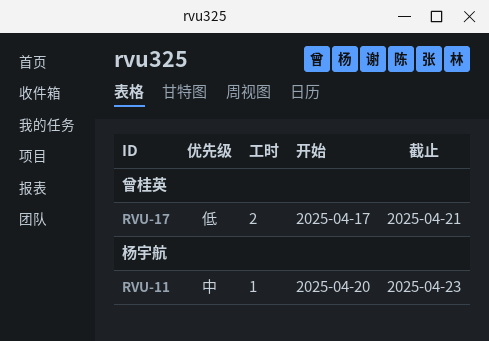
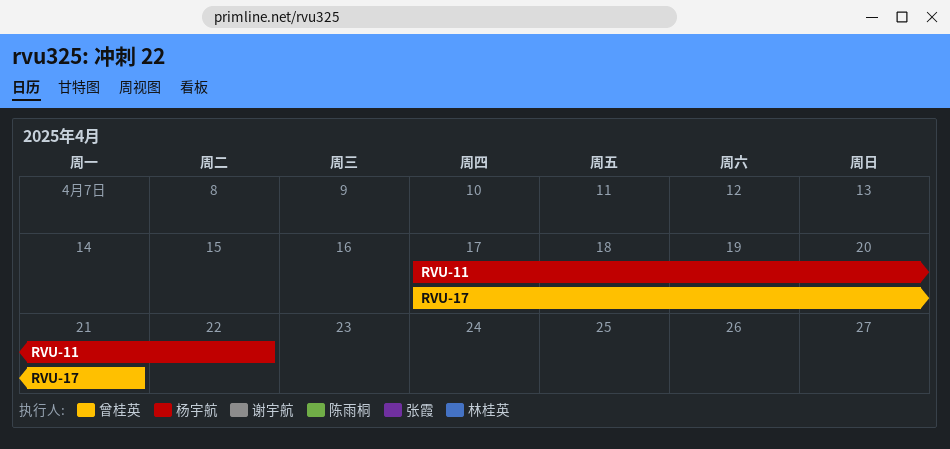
RVU-11, start: Apr 20 -> Apr 17
RVU-11, due: Apr 23 -> Apr 22

